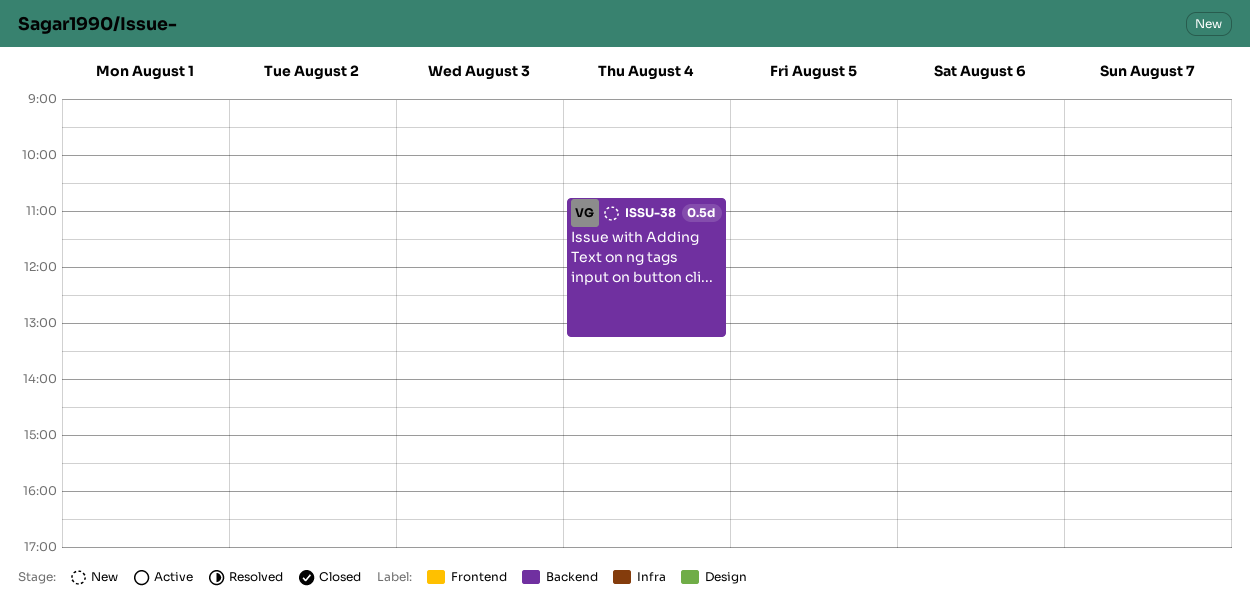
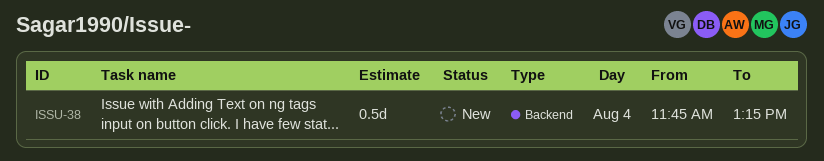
ISSU-38, begins: 10:45 -> 11:45

